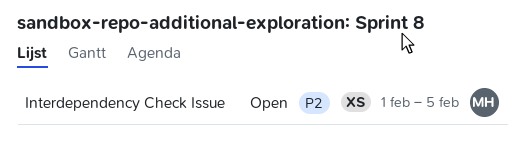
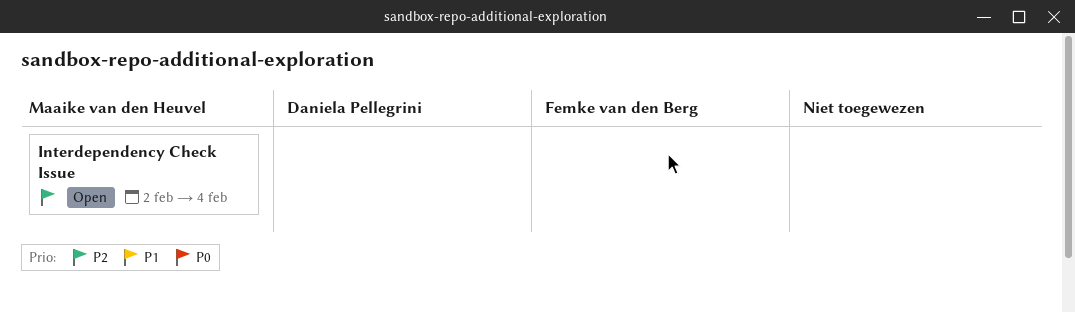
Interdependency Check Issue, start: Feb 1 -> Feb 2
Interdependency Check Issue, due: Feb 5 -> Feb 4

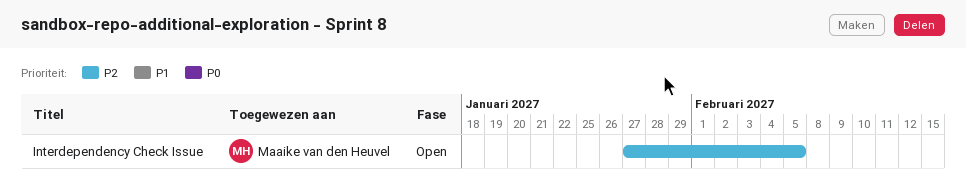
Interdependency Check Issue, start: Feb 2 -> Jan 27
Interdependency Check Issue, due: Feb 4 -> Feb 5

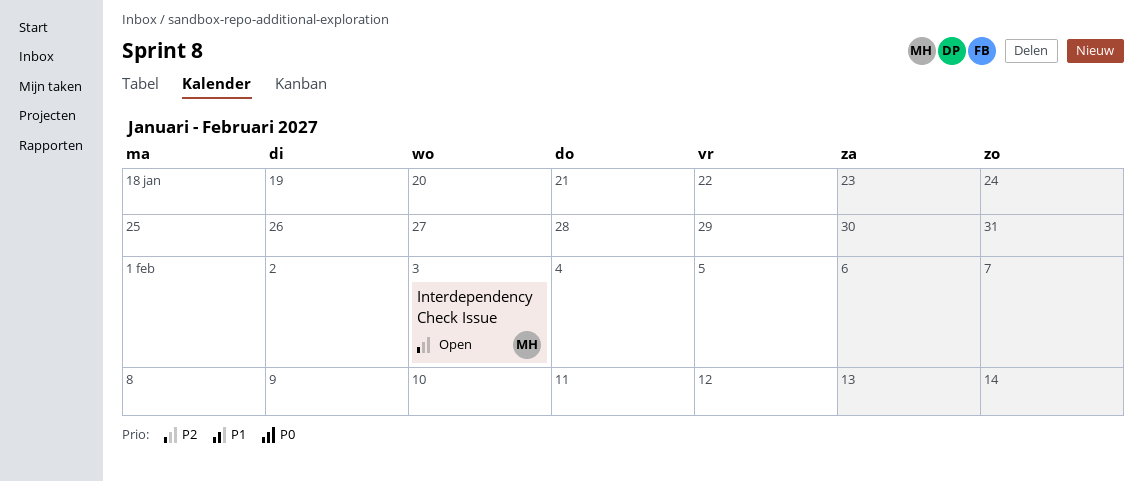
Interdependency Check Issue, due: Feb 5 -> Feb 3

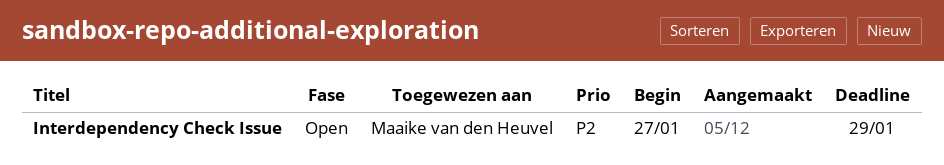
Interdependency Check Issue, due: Feb 3 -> Jan 29

